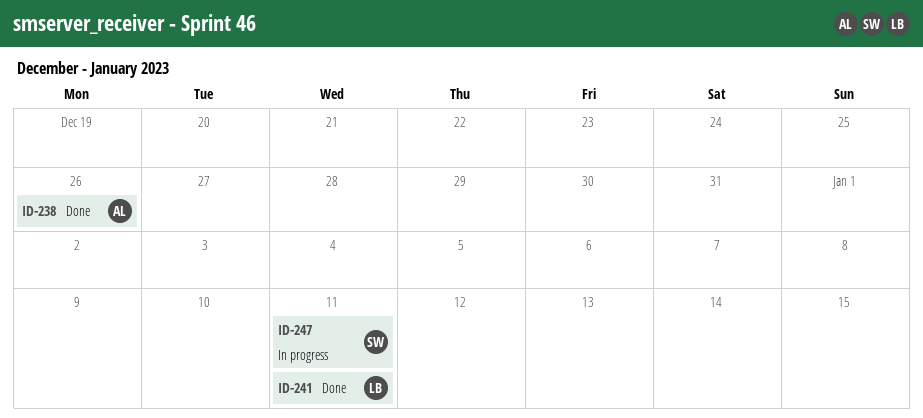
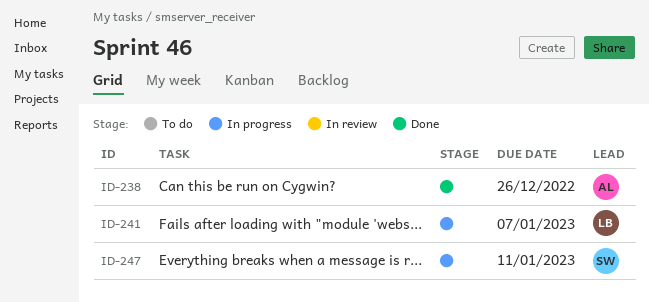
ID-241, status: Done -> In progress
ID-241, due: Jan 11 -> Jan 7

